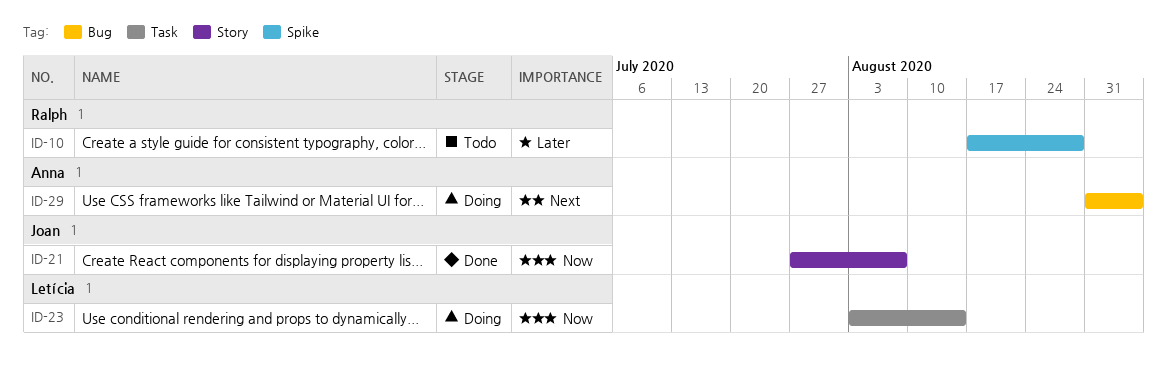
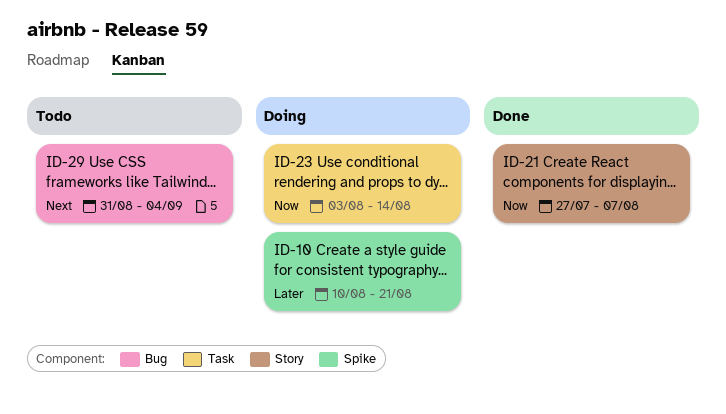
ID-10, status: Todo -> Doing
ID-10, start: Aug 17 -> Aug 10
ID-10, due: Aug 28 -> Aug 21
ID-29, status: Doing -> Todo

